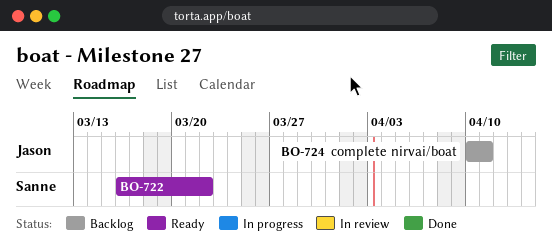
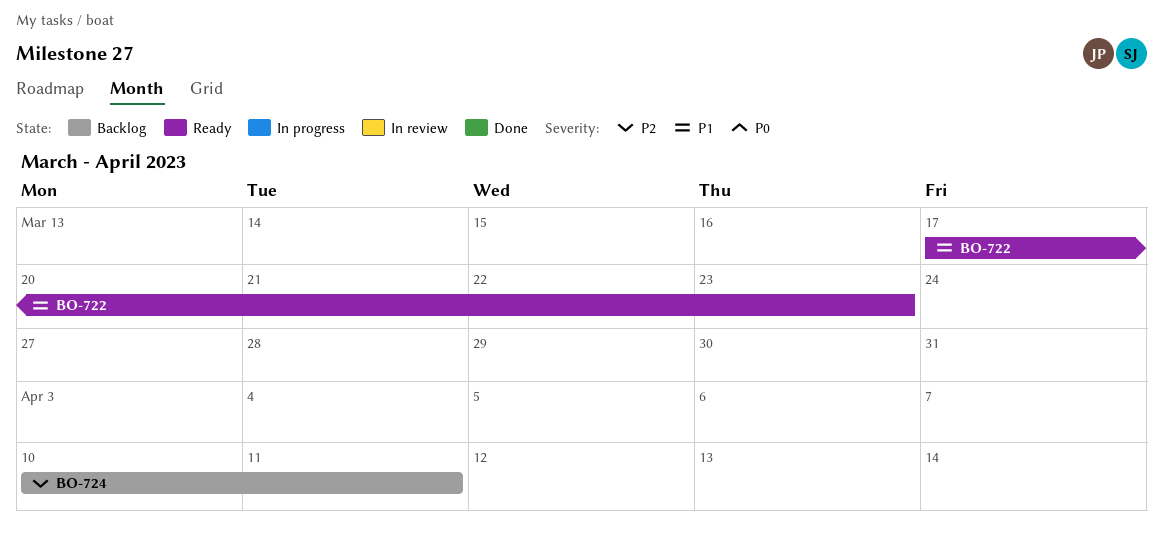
BO-722, start: Mar 16 -> Mar 17
BO-722, due: Mar 22 -> Mar 23

